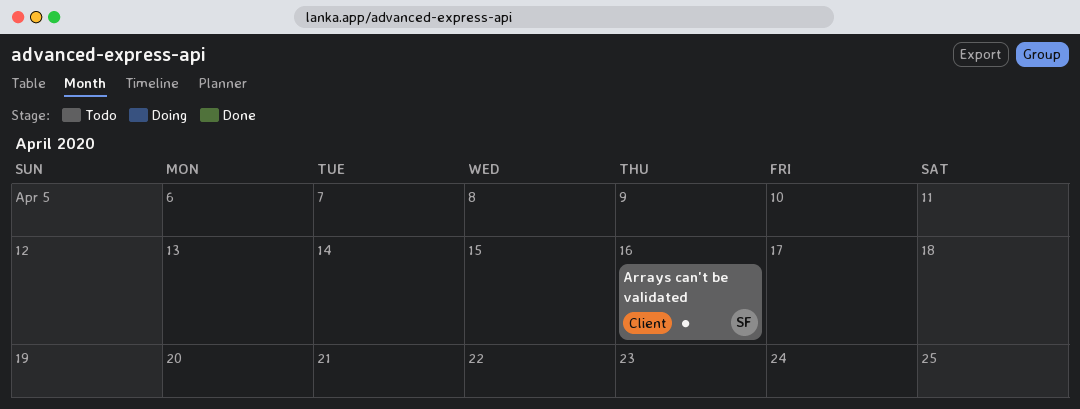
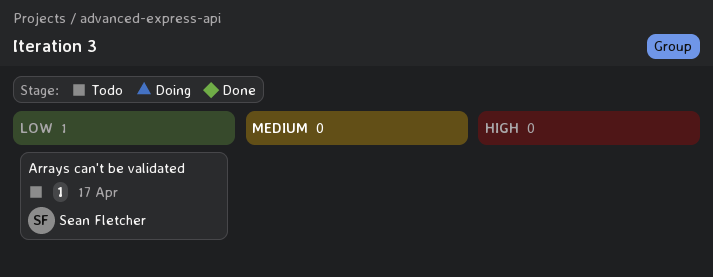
Arrays can't be validated, due: Apr 16 -> Apr 17

